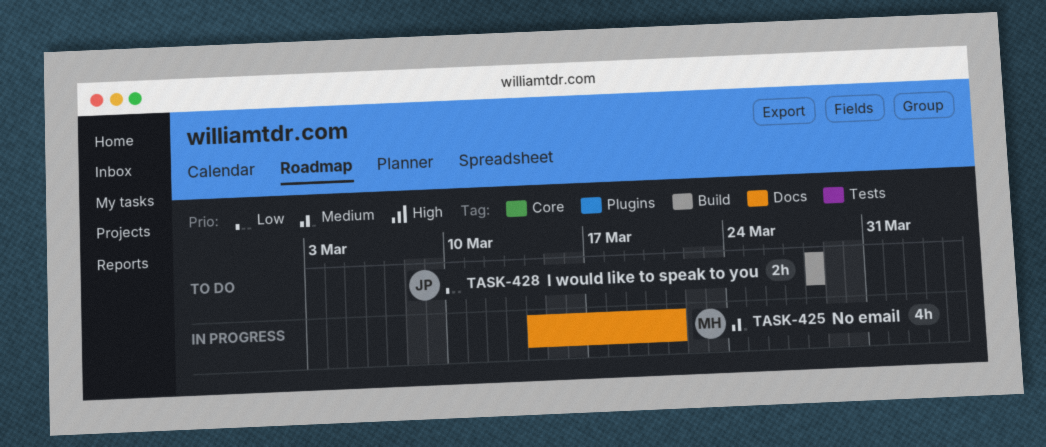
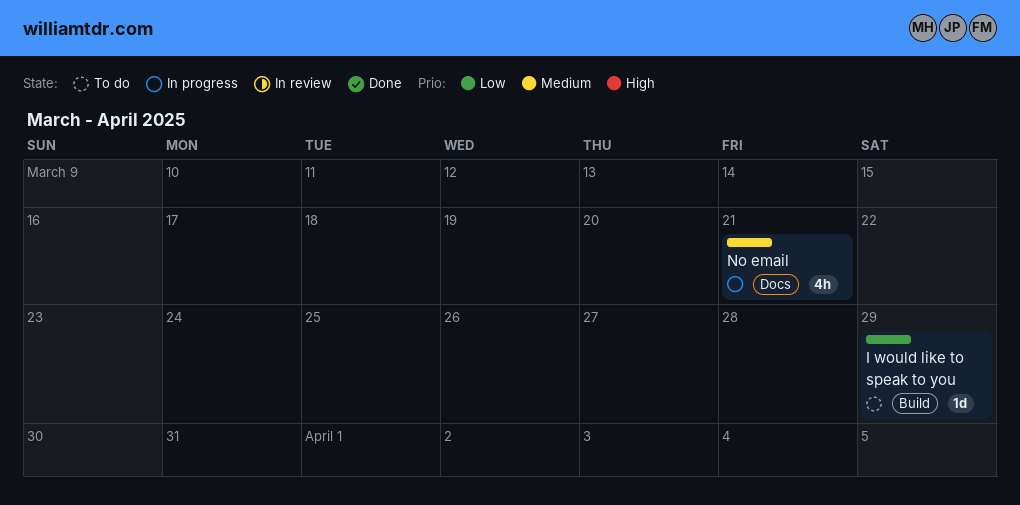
I would like to speak to you, estimate: 2h -> 1d
I would like to speak to you, due: Mar 28 -> Mar 29

